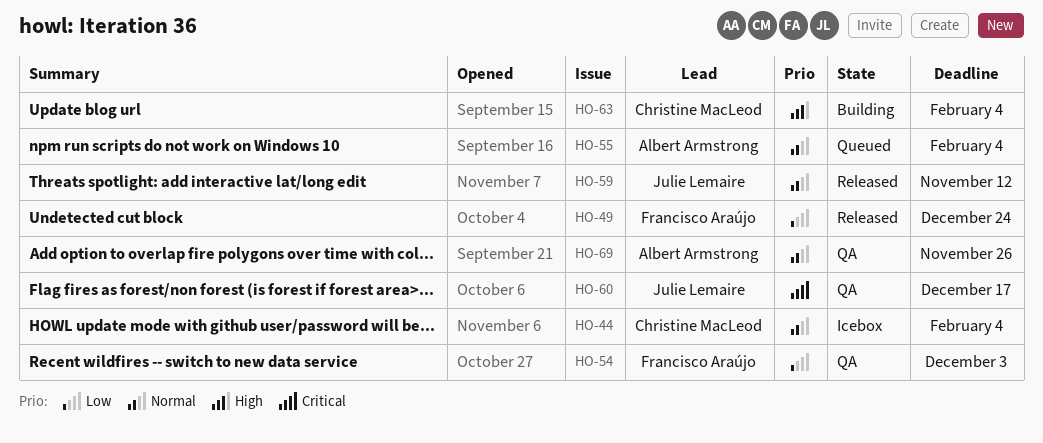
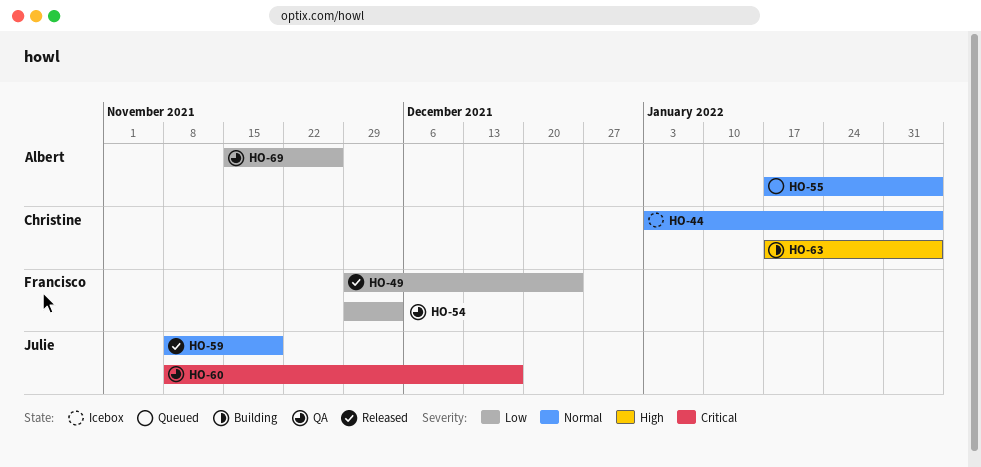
HO-59, due: Nov 12 -> Nov 19
HO-69, priority: Normal -> Low

